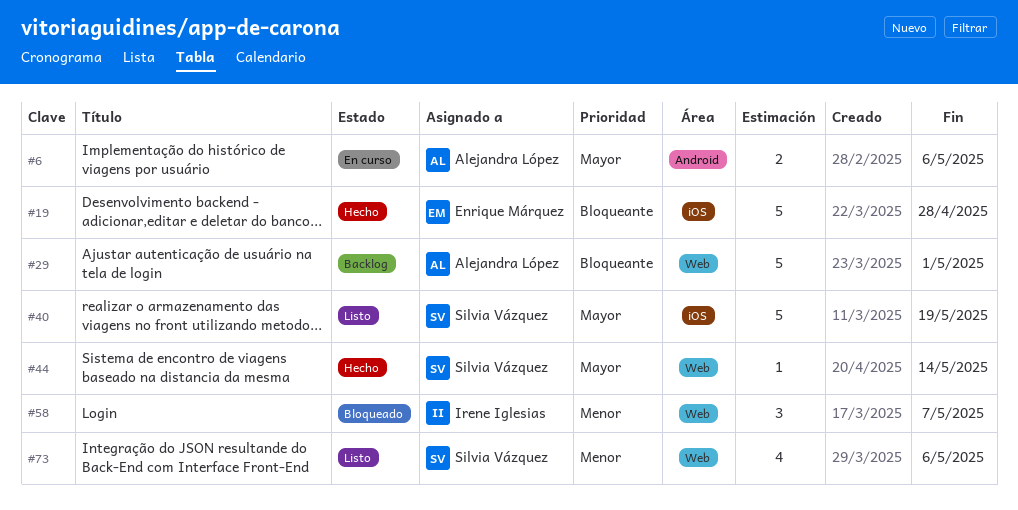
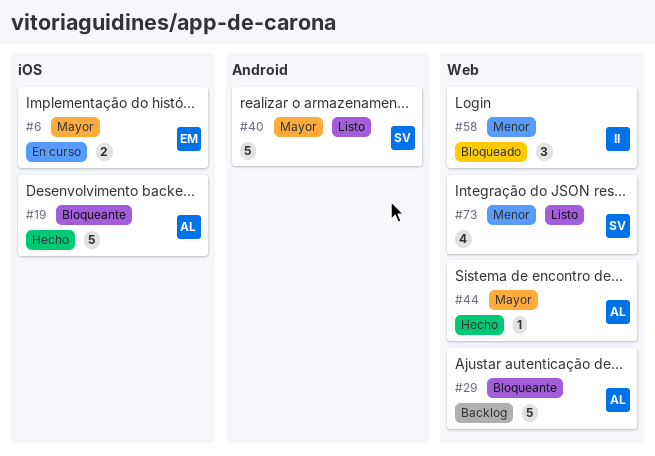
#6, owner: Alejandra López -> Enrique Márquez
#6, label: Android -> iOS
#19, owner: Enrique Márquez -> Alejandra López
#40, label: iOS -> Android
#44, owner: Silvia Vázquez -> Alejandra López

